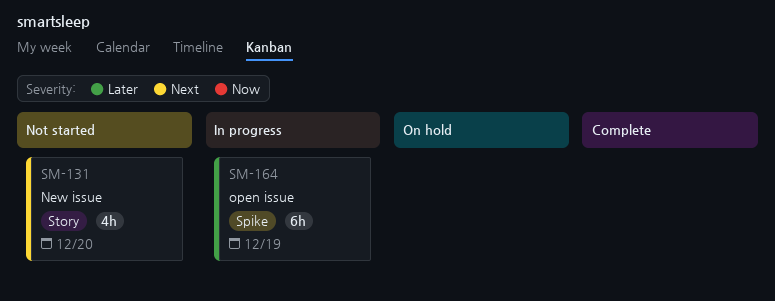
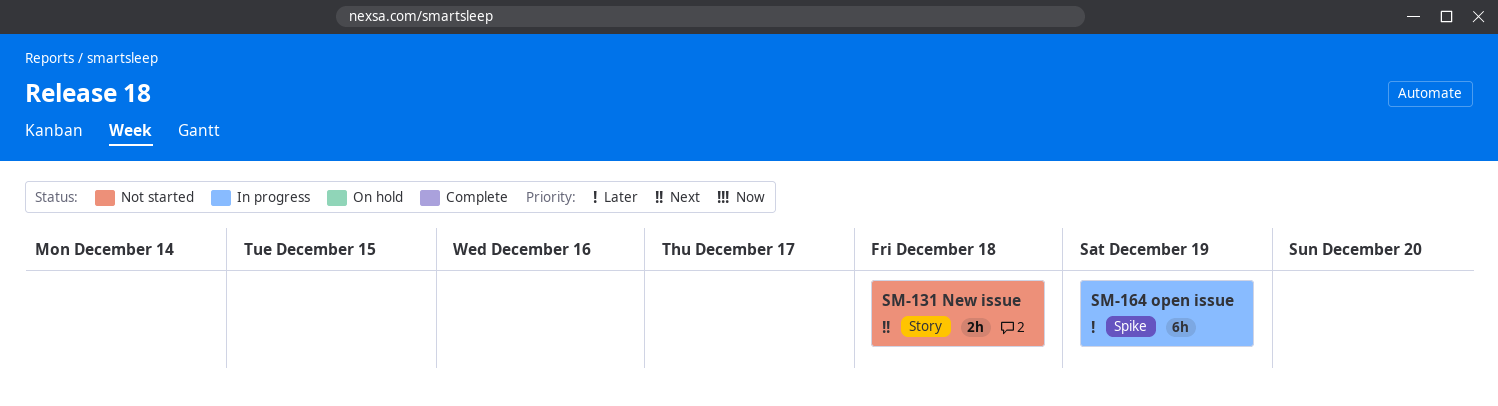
SM-131, estimate: 4h -> 2h
SM-131, due: Dec 20 -> Dec 18

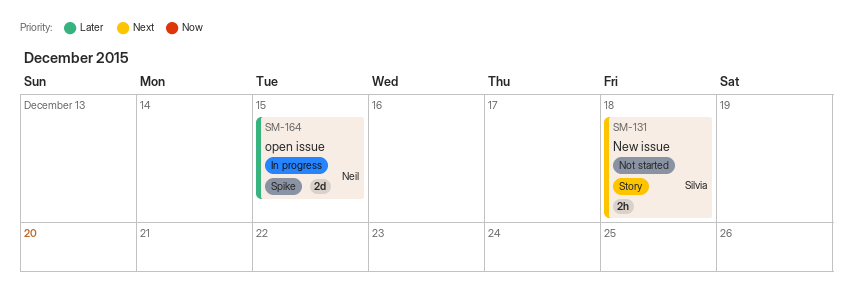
SM-164, estimate: 6h -> 2d
SM-164, due: Dec 19 -> Dec 15

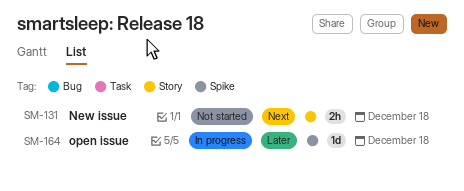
SM-164, estimate: 2d -> 1d
SM-164, due: Dec 15 -> Dec 18

